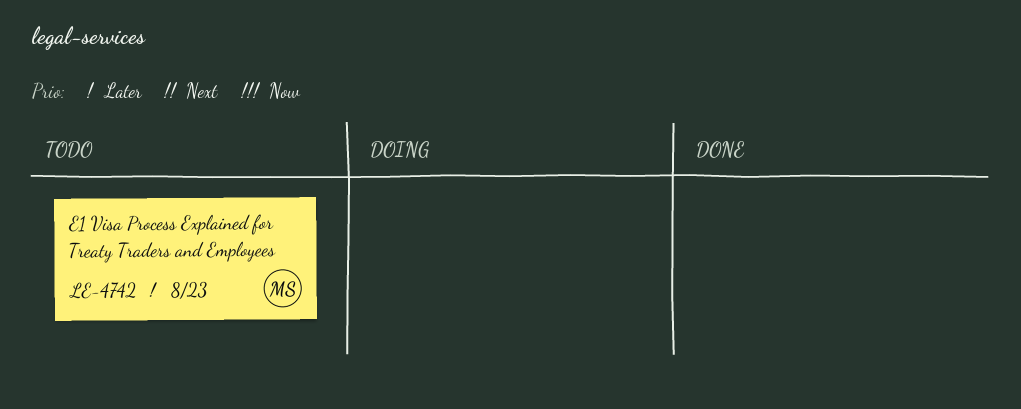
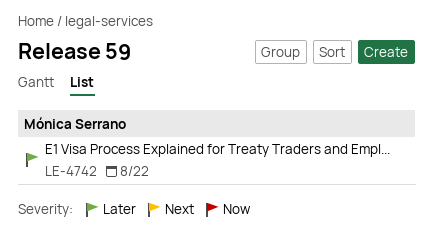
LE-4742, due: Aug 23 -> Aug 22

